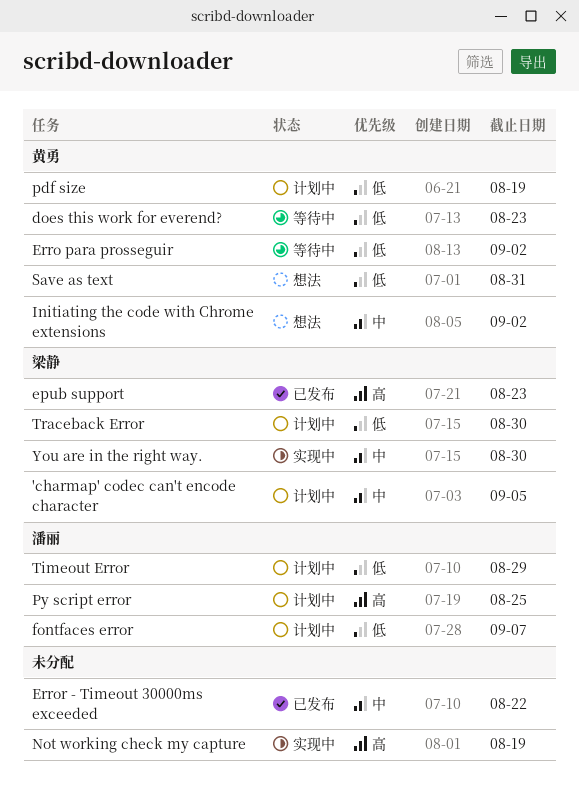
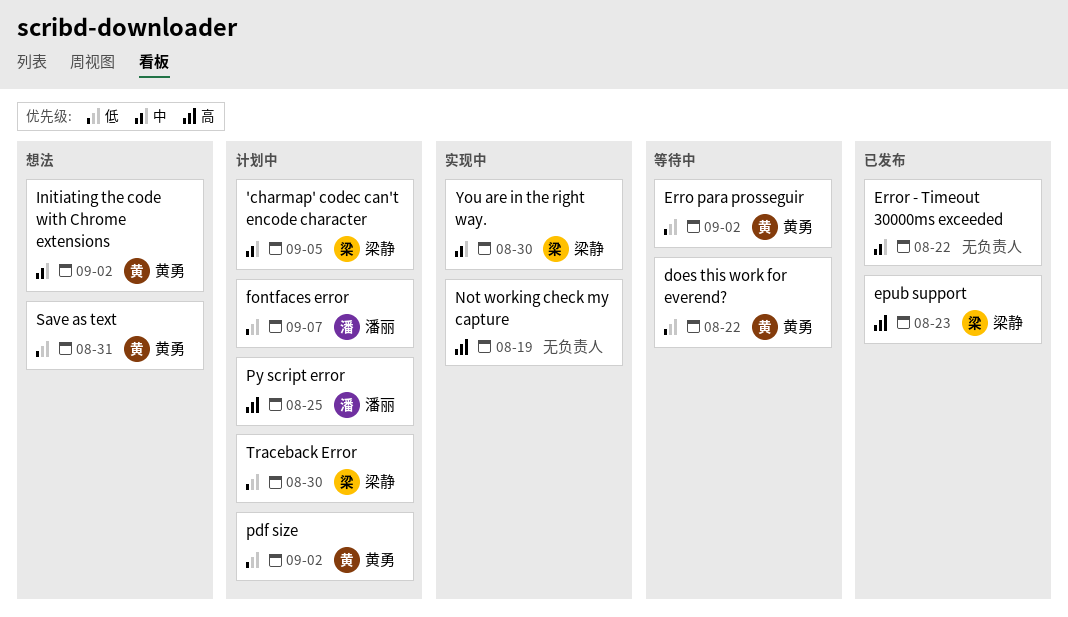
does this work for everend?, due: Aug 23 -> Aug 22
pdf size, due: Aug 19 -> Sep 2
Timeout Error: present -> none

